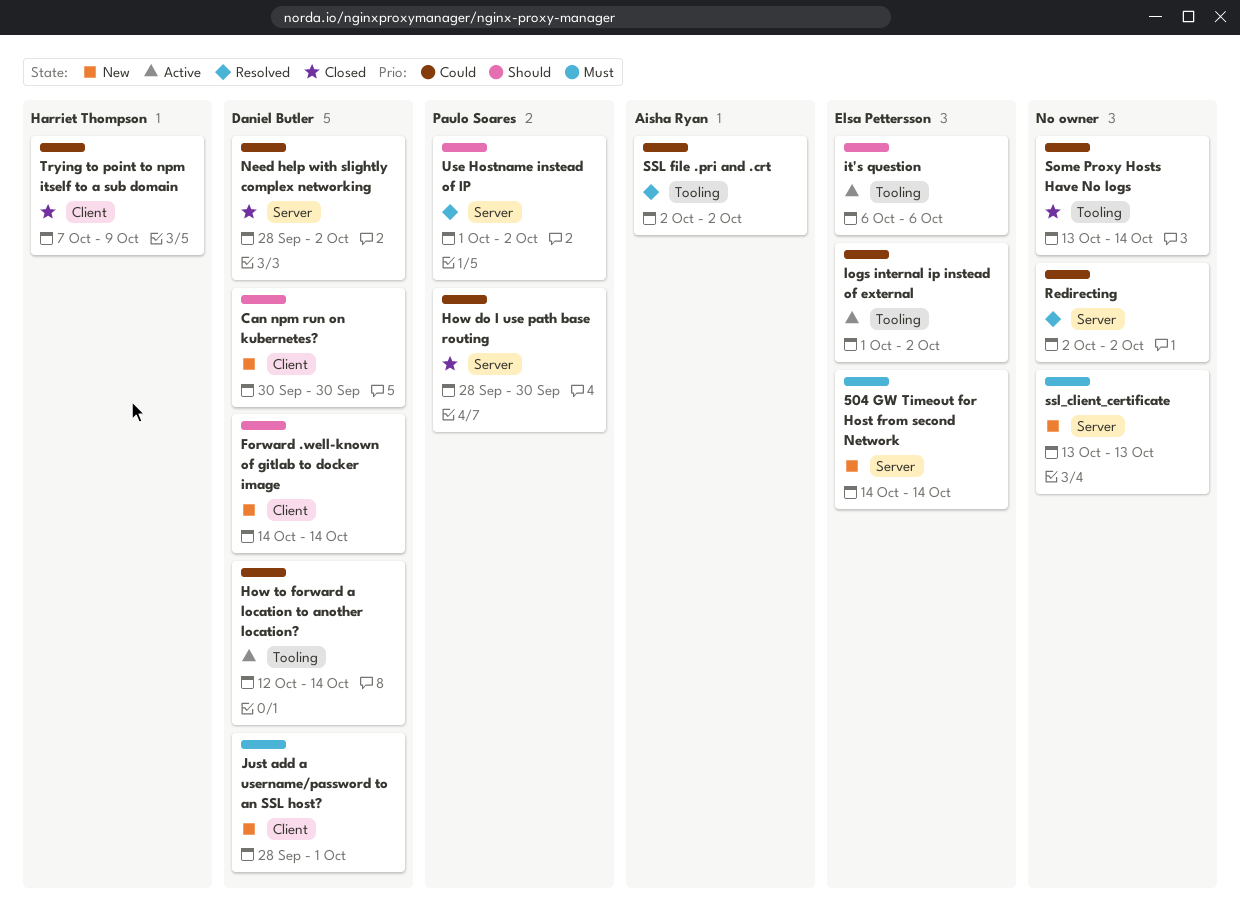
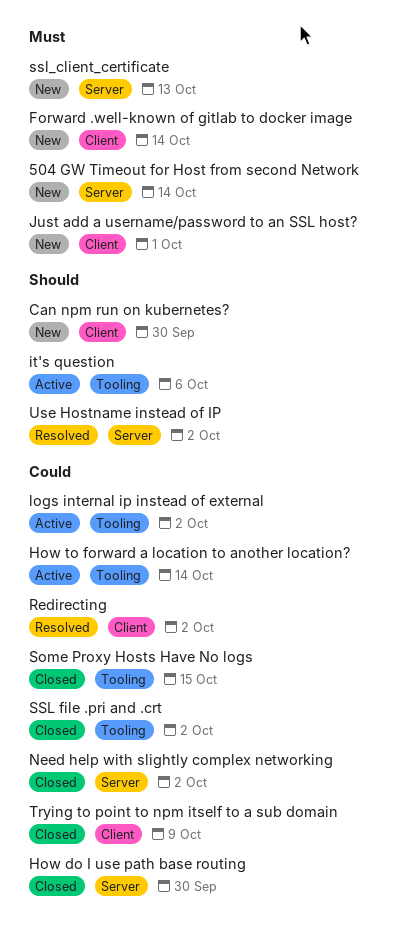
Forward .well-known of gitlab to docker image, priority: Should -> Must
Redirecting, label: Server -> Client
Some Proxy Hosts Have No logs, due: Oct 14 -> Oct 15
SSL file .pri and .crt, status: Resolved -> Closed

